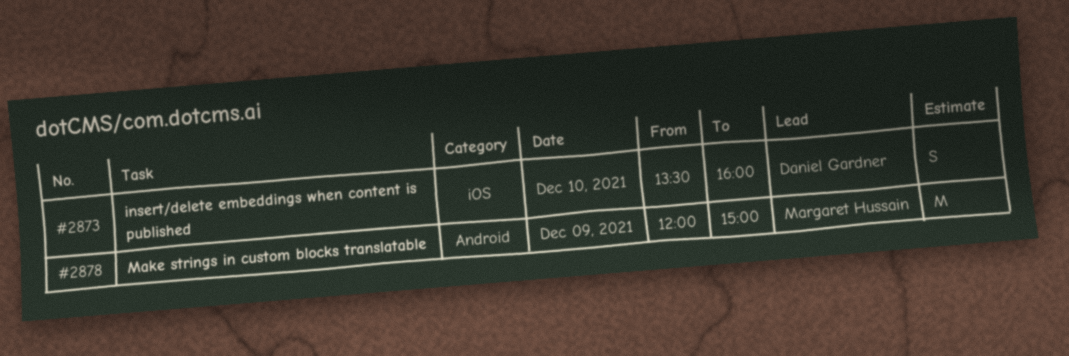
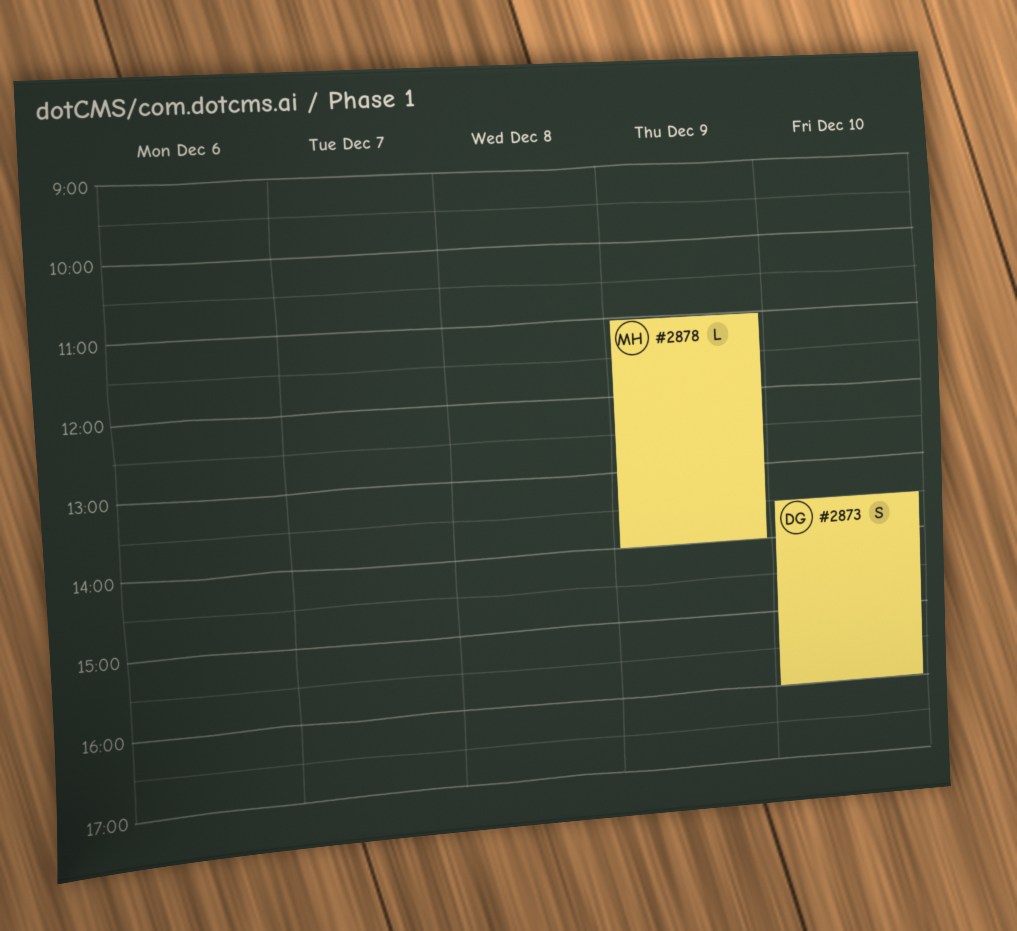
#2878, estimate: M -> L
#2878, begins: 12:00 -> 11:00
#2878, ends: 15:00 -> 14:00

